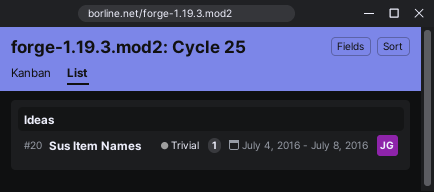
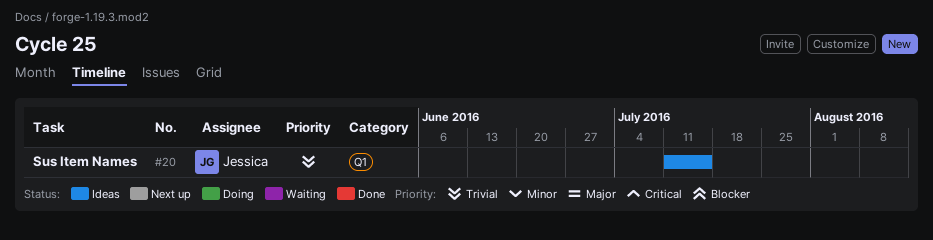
#20, start: Jul 4 -> Jul 11
#20, due: Jul 8 -> Jul 15

